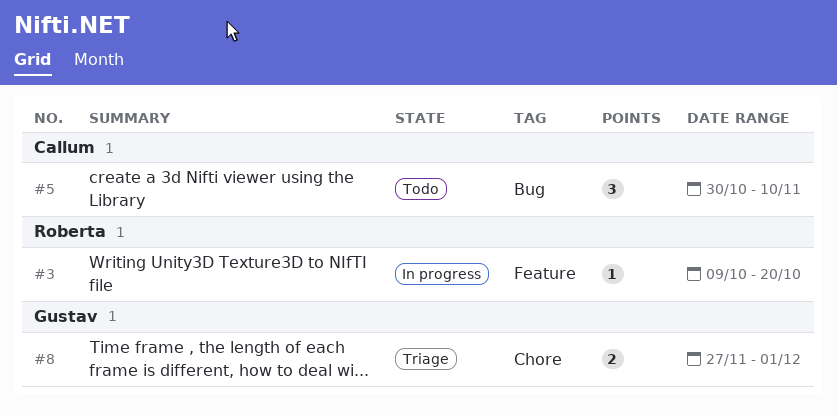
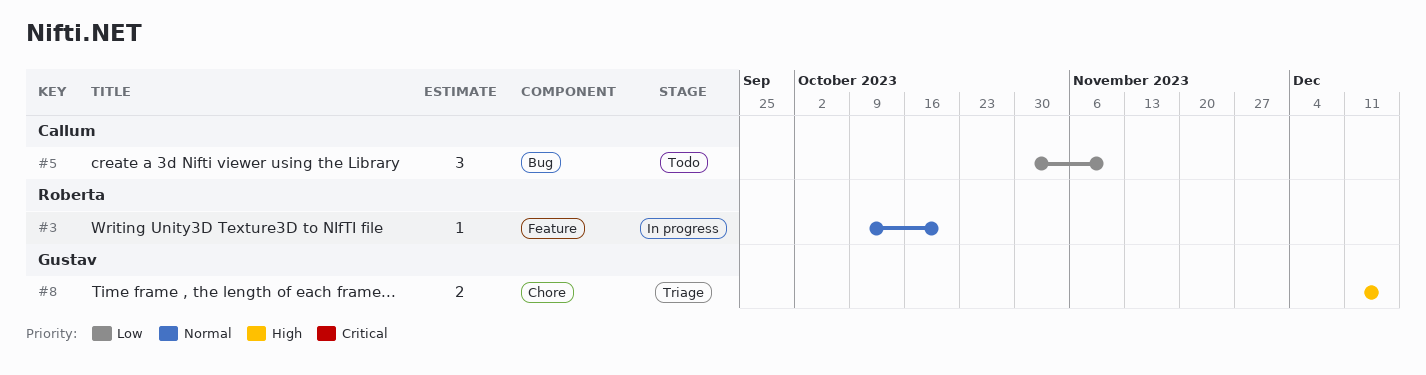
#8, start: Nov 27 -> Dec 11
#8, due: Dec 1 -> Dec 15

